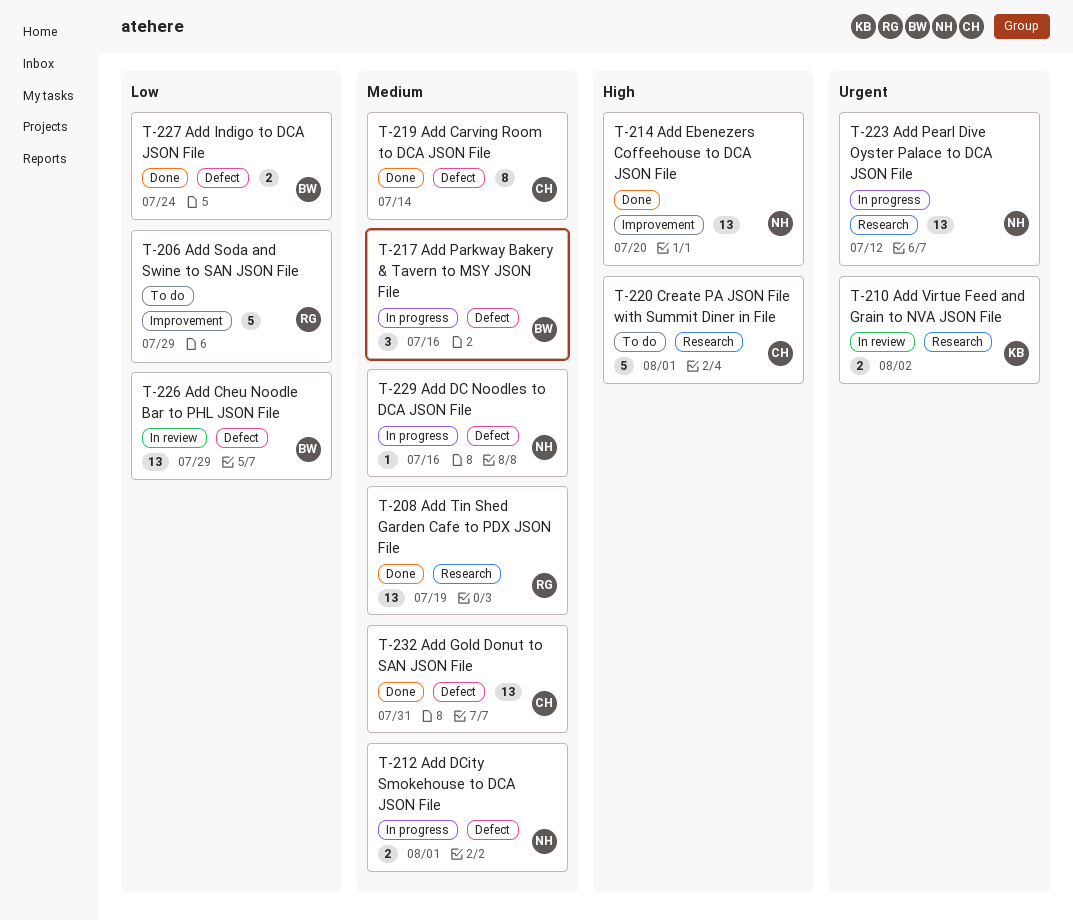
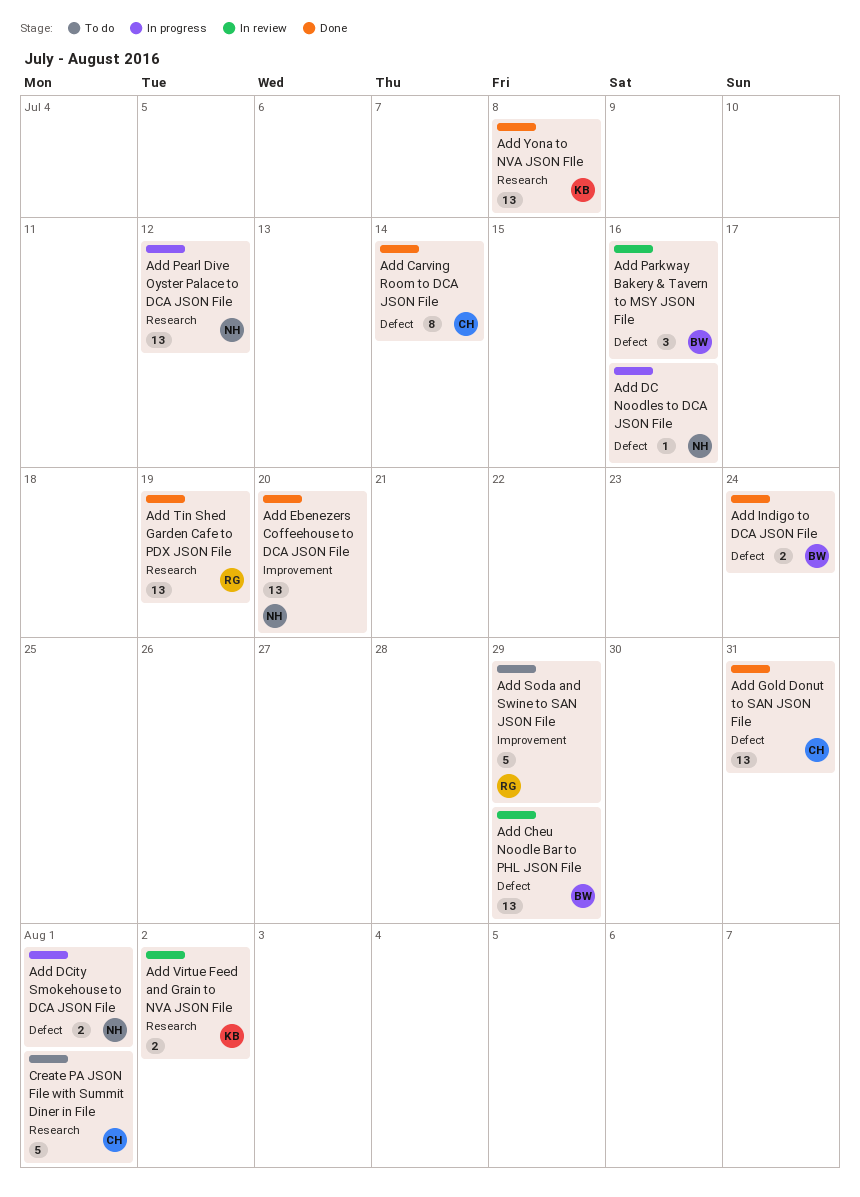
Add Parkway Bakery & Tavern to MSY JSON File, status: In progress -> In review
Add Yona to NVA JSON FIle: none -> present

